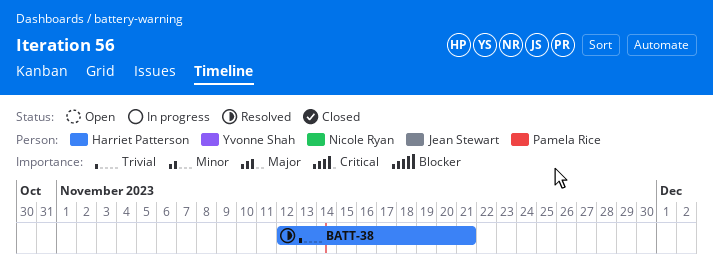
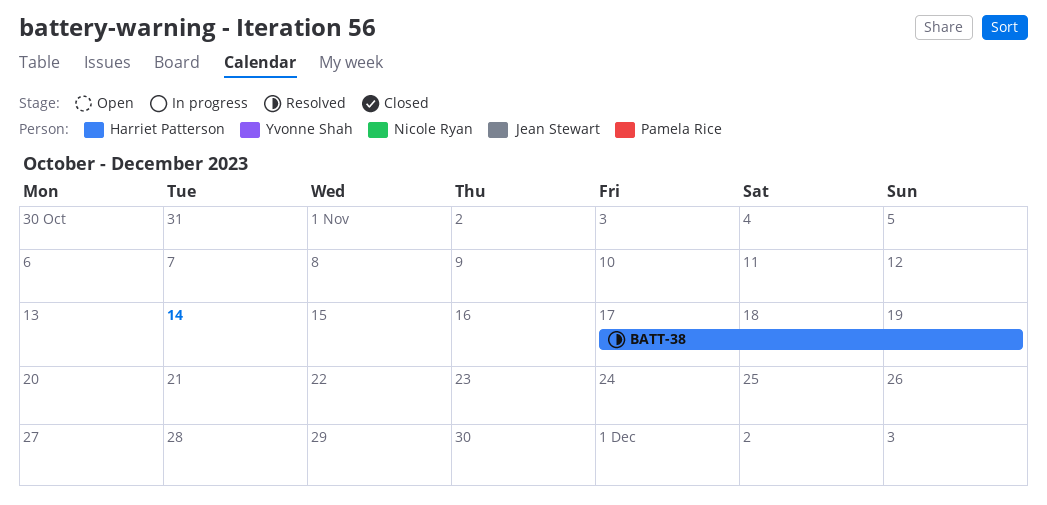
BATT-38, start: Nov 12 -> Nov 17
BATT-38, due: Nov 21 -> Nov 19

